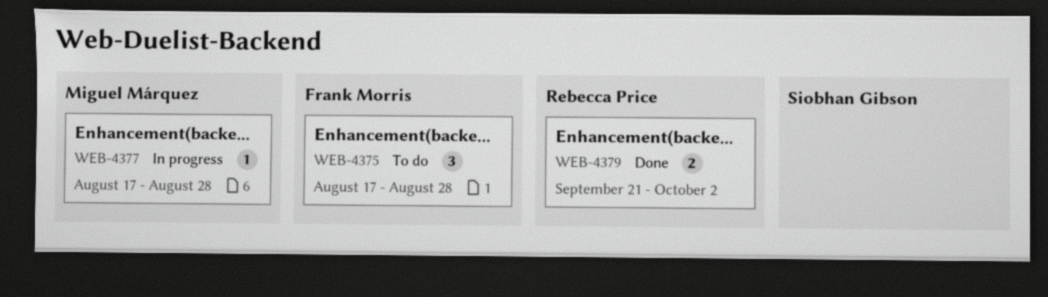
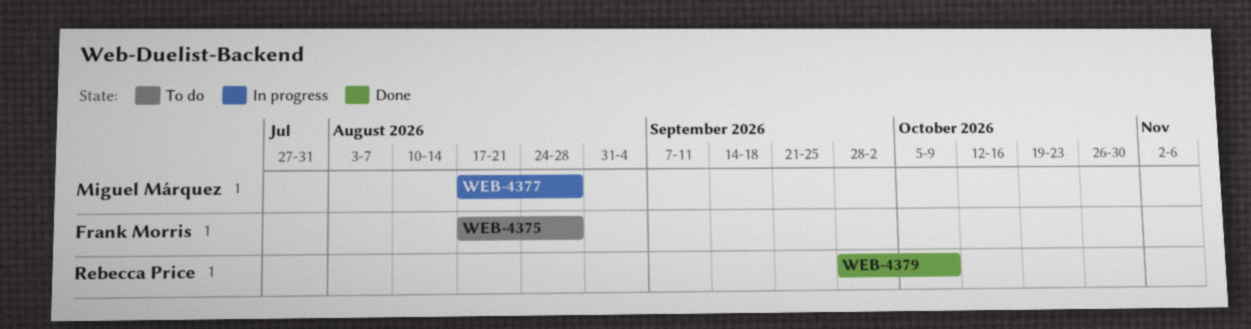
WEB-4379, start: Sep 21 -> Sep 28
WEB-4379, due: Oct 2 -> Oct 9

